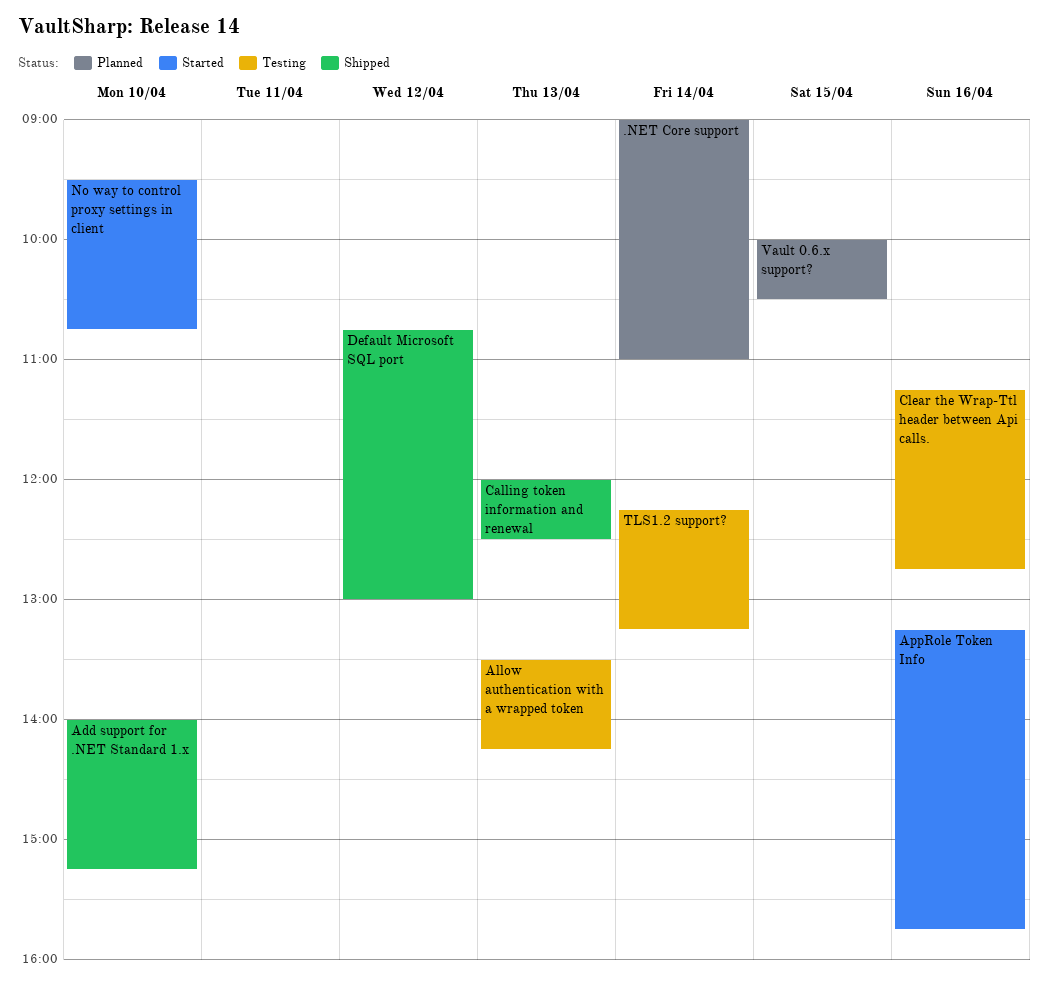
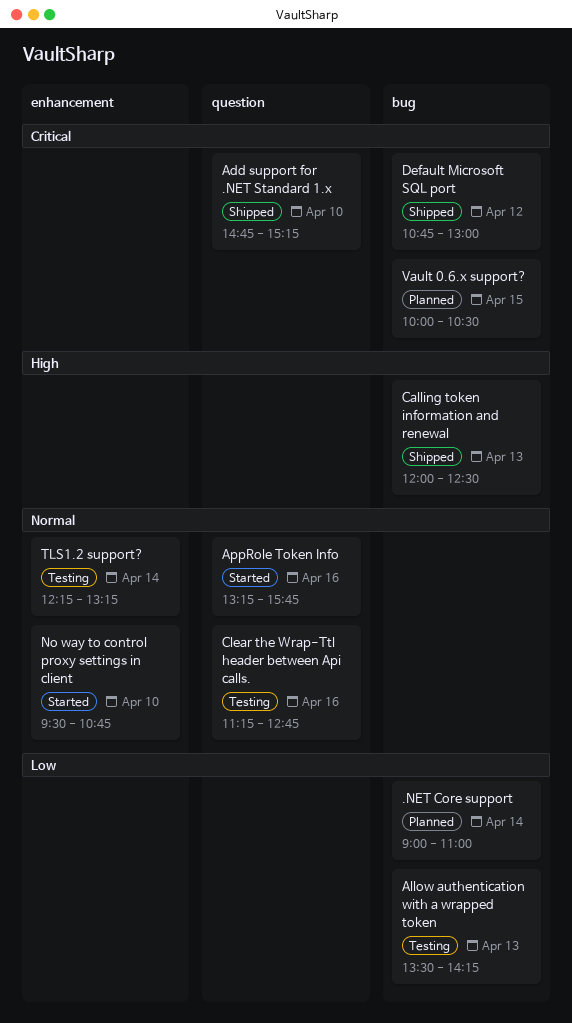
Add support for .NET Standard 1.x, begins: 14:00 -> 14:45

